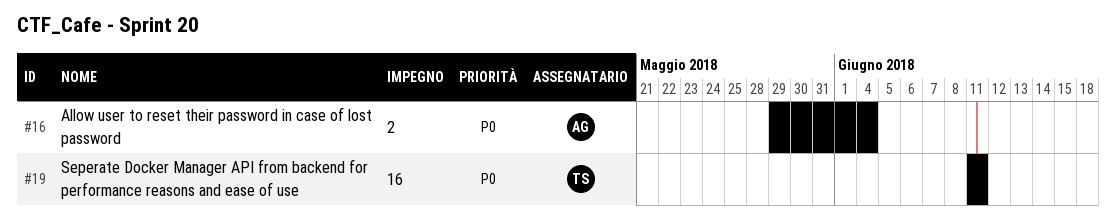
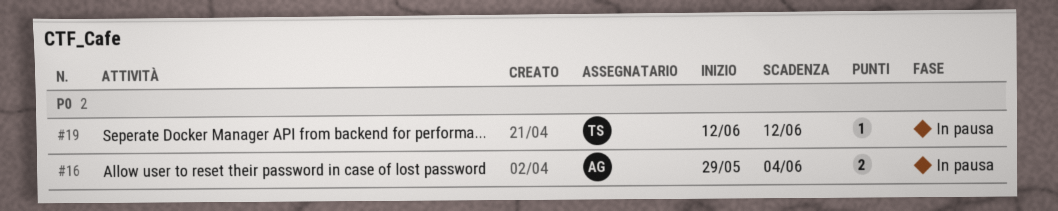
#19, estimate: 16 -> 1
#19, start: Jun 11 -> Jun 12
#19, due: Jun 11 -> Jun 12

